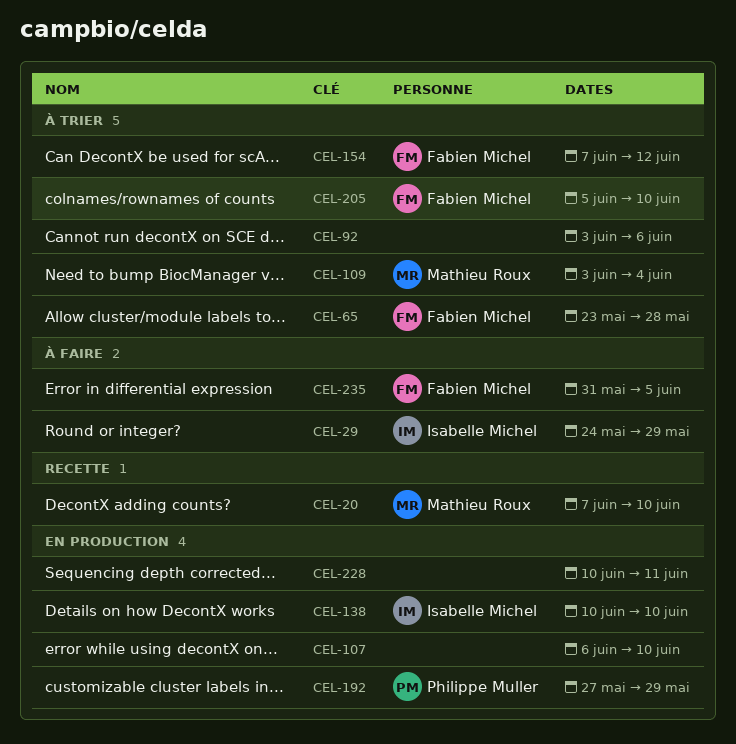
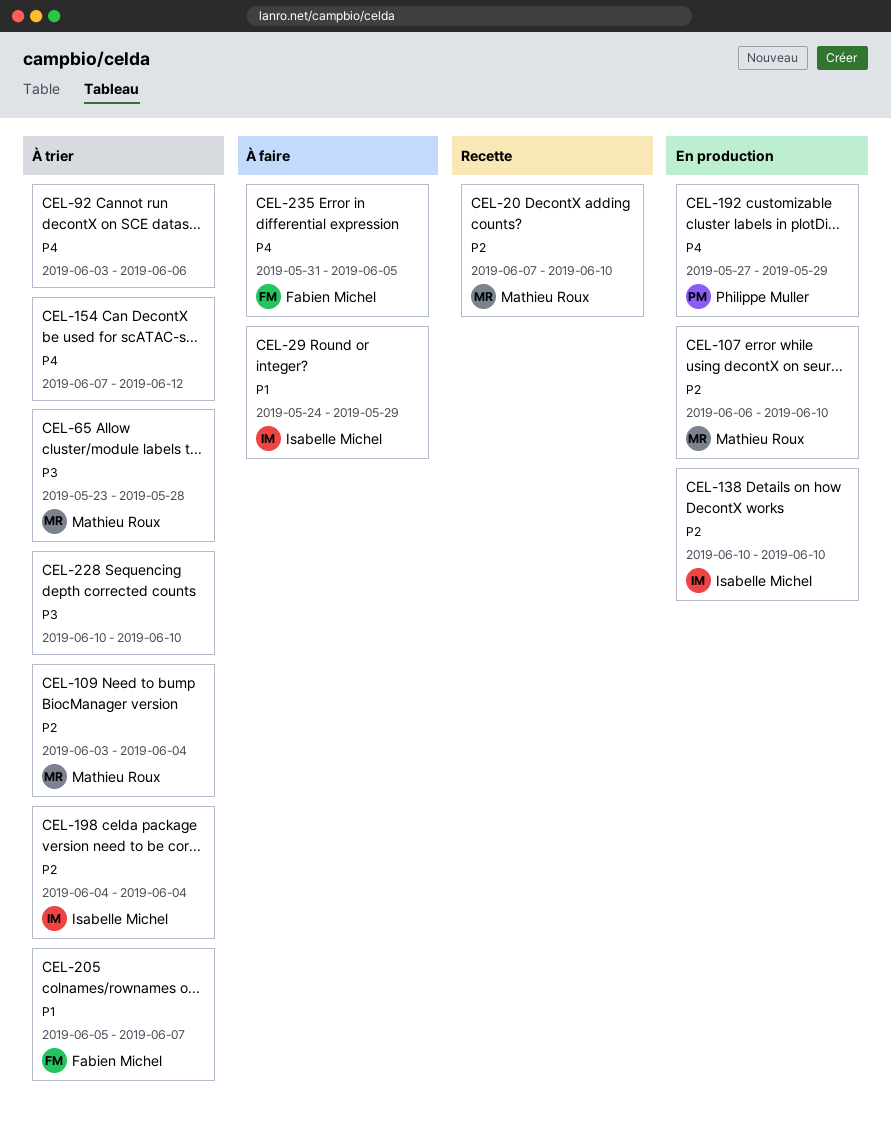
CEL-65, owner: Fabien Michel -> Mathieu Roux
CEL-107, owner: none -> Mathieu Roux
CEL-154, owner: Fabien Michel -> none
CEL-198: none -> present
CEL-205, due: Jun 10 -> Jun 7
CEL-228, status: En production -> À trier
CEL-228, due: Jun 11 -> Jun 10

